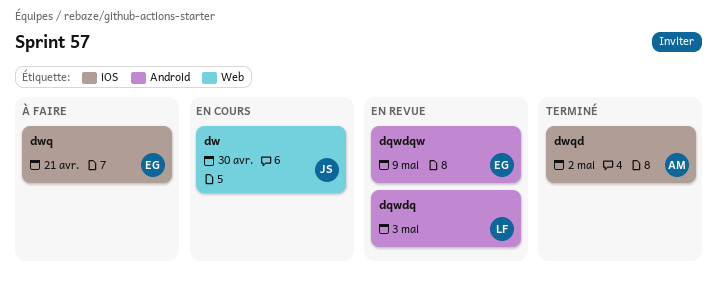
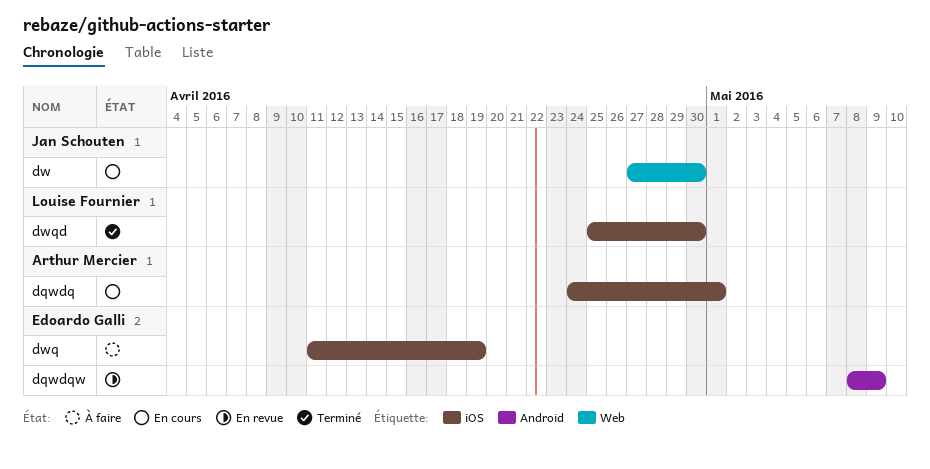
dqwdq, status: En revue -> En cours
dqwdq, owner: Louise Fournier -> Arthur Mercier
dqwdq, label: Android -> iOS
dqwdq, due: May 3 -> May 1
dwq, due: Apr 21 -> Apr 19
dwqd, owner: Arthur Mercier -> Louise Fournier
dwqd, due: May 2 -> Apr 30

